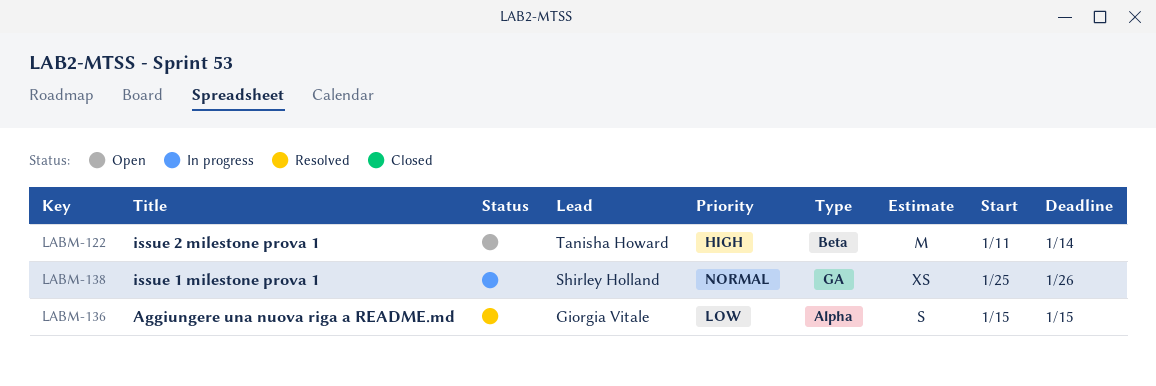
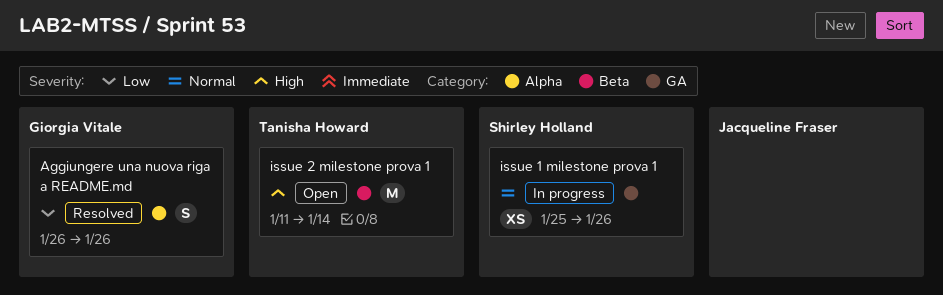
Aggiungere una nuova riga a README.md, start: Jan 15 -> Jan 26
Aggiungere una nuova riga a README.md, due: Jan 15 -> Jan 26

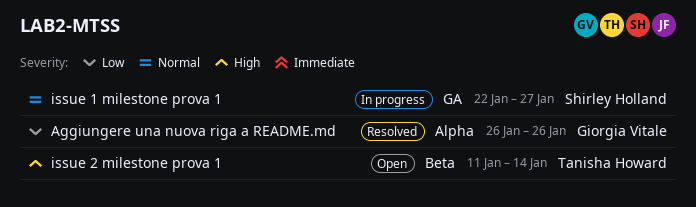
issue 1 milestone prova 1, start: Jan 25 -> Jan 22
issue 1 milestone prova 1, due: Jan 26 -> Jan 27

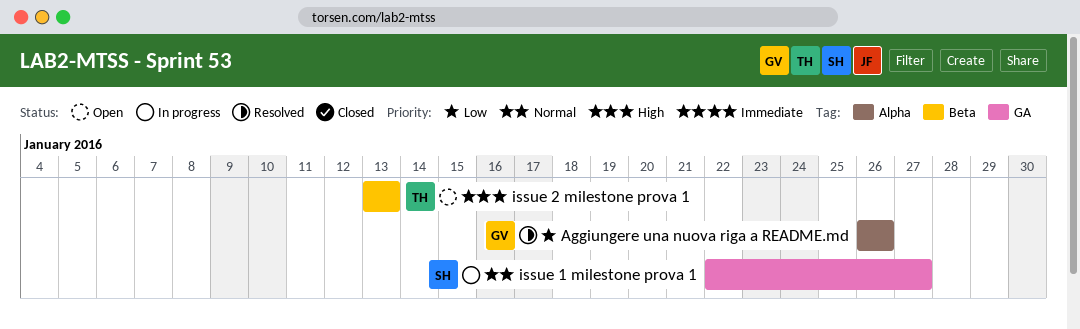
issue 2 milestone prova 1, start: Jan 11 -> Jan 13
issue 2 milestone prova 1, due: Jan 14 -> Jan 13

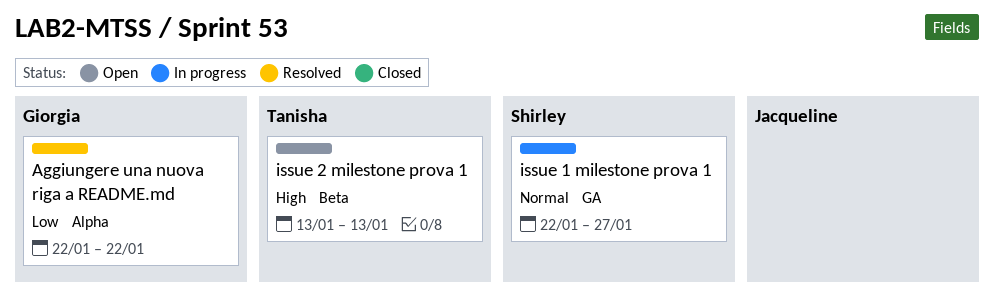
Aggiungere una nuova riga a README.md, start: Jan 26 -> Jan 22
Aggiungere una nuova riga a README.md, due: Jan 26 -> Jan 22

